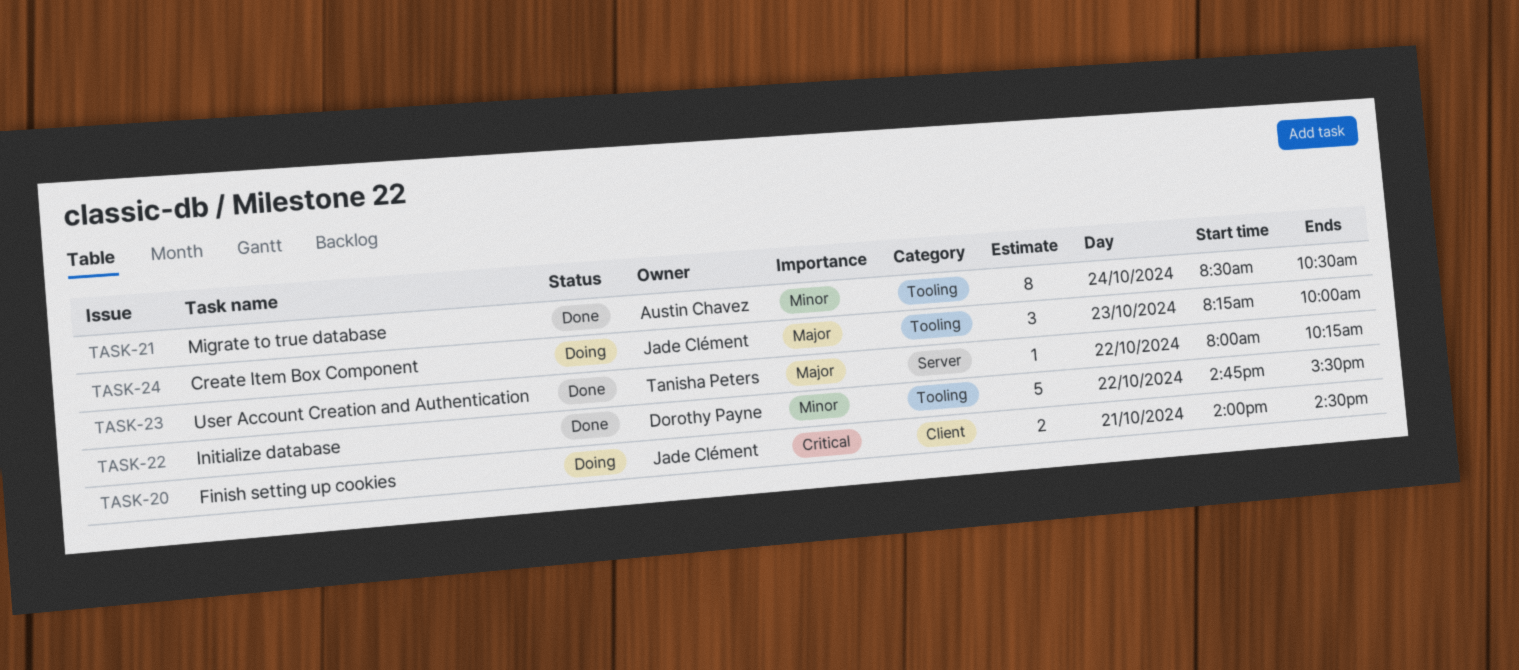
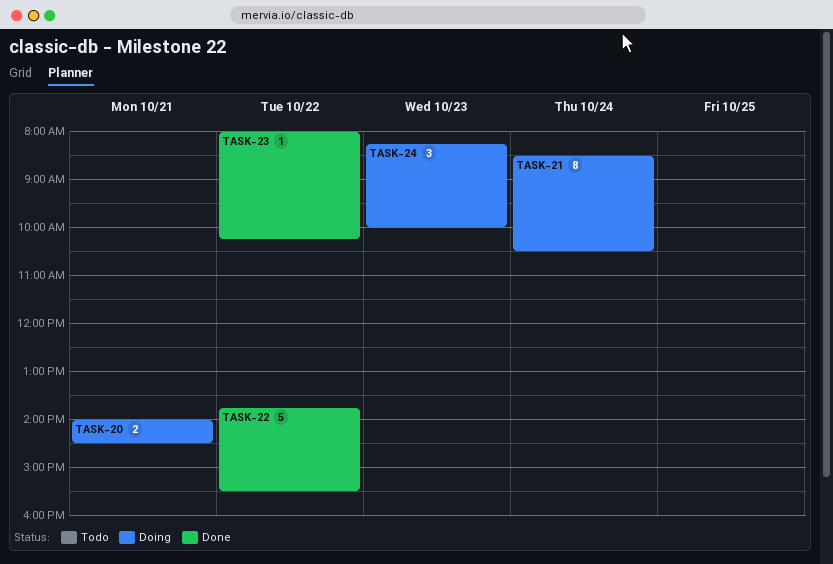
TASK-21, status: Done -> Doing
TASK-22, begins: 14:45 -> 13:45

